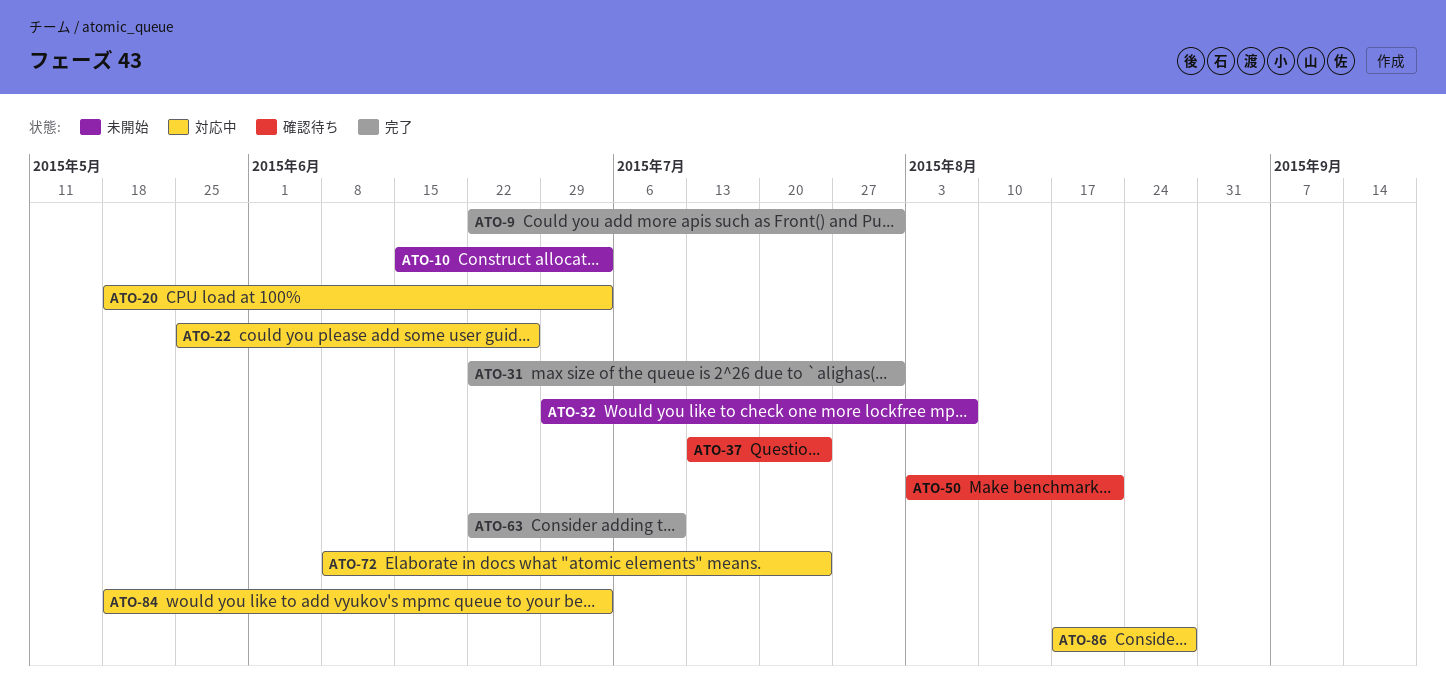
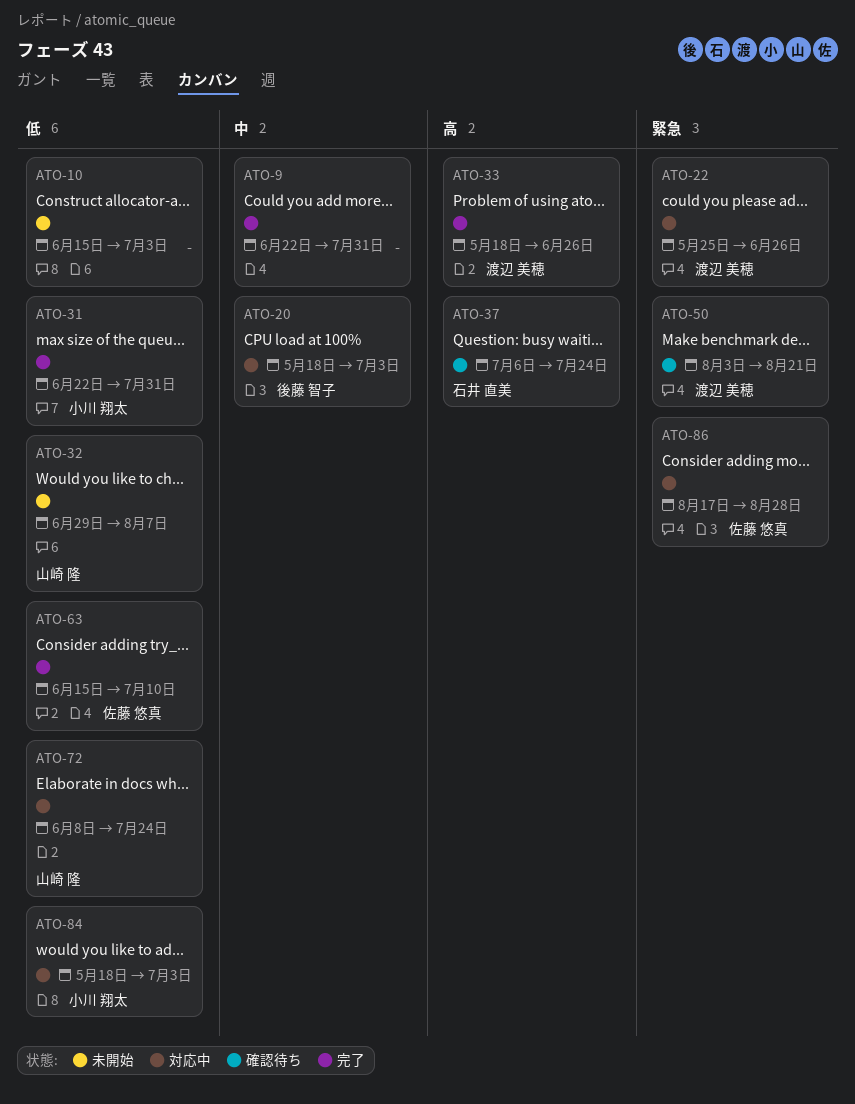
ATO-33: none -> present
ATO-37, start: Jul 13 -> Jul 6
ATO-63, start: Jun 22 -> Jun 15

